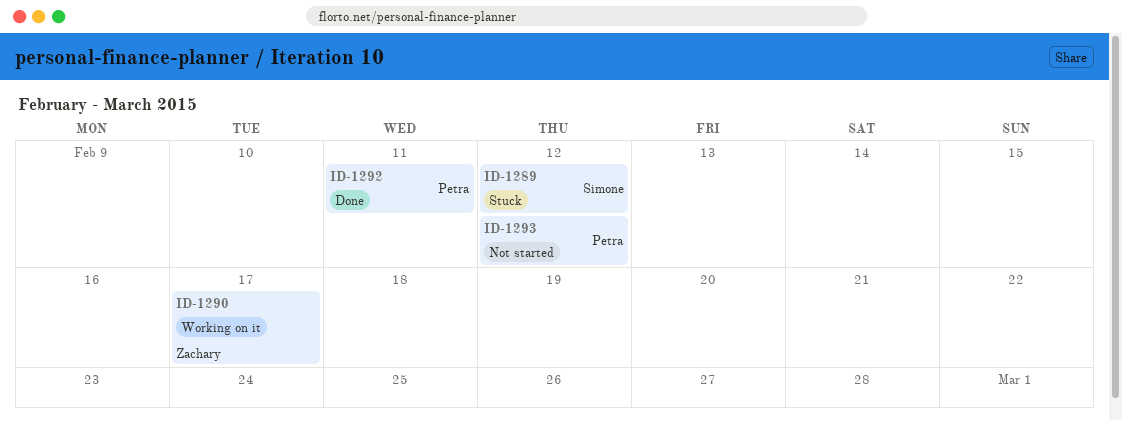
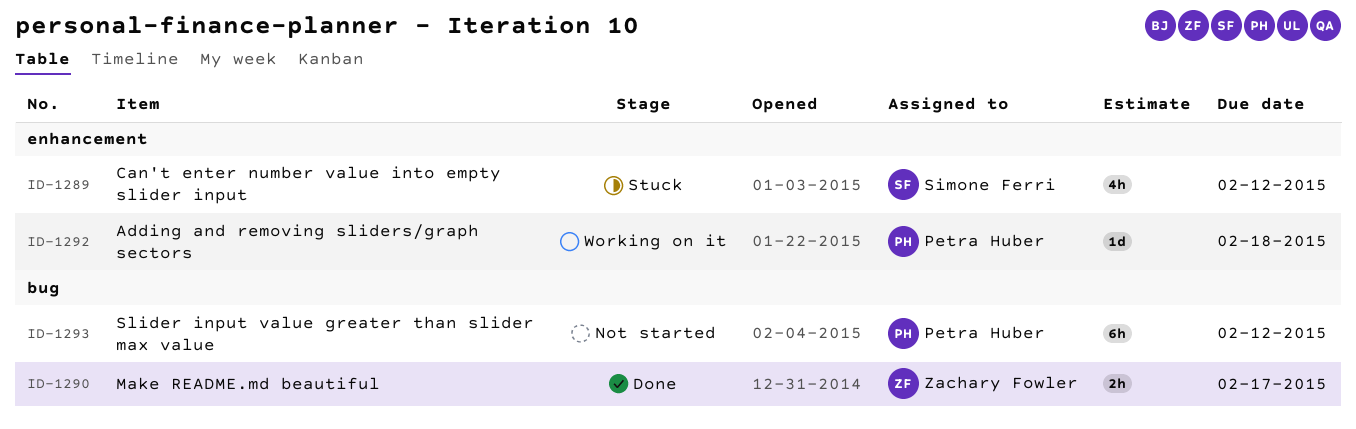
ID-1290, status: Working on it -> Done
ID-1292, status: Done -> Working on it
ID-1292, due: Feb 11 -> Feb 18

